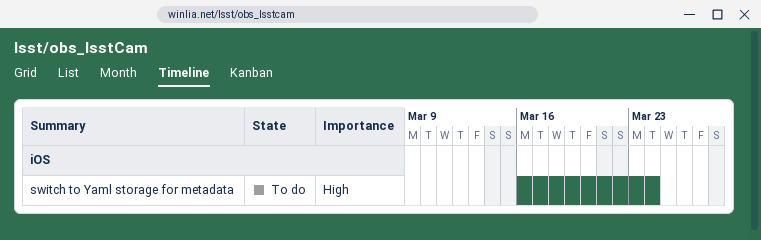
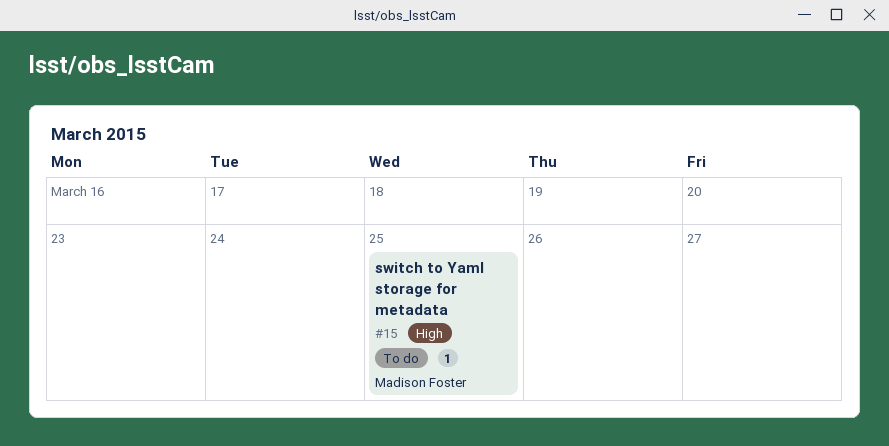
switch to Yaml storage for metadata, due: Mar 24 -> Mar 25

